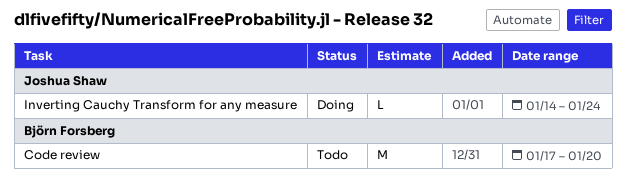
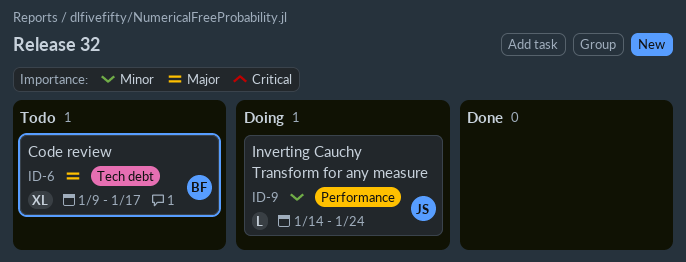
Code review, estimate: M -> XL
Code review, start: Jan 17 -> Jan 9
Code review, due: Jan 20 -> Jan 17

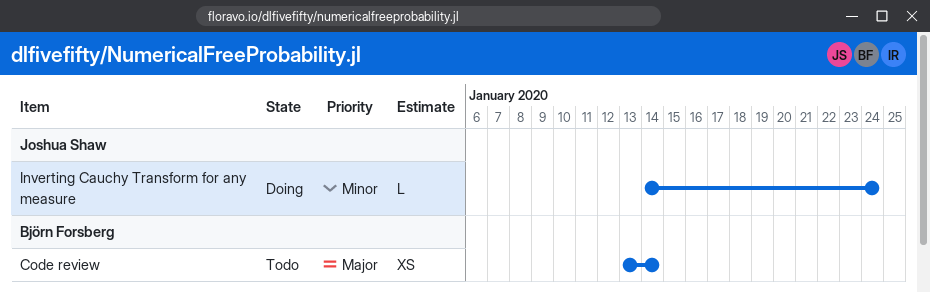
Code review, estimate: XL -> XS
Code review, start: Jan 9 -> Jan 13
Code review, due: Jan 17 -> Jan 14

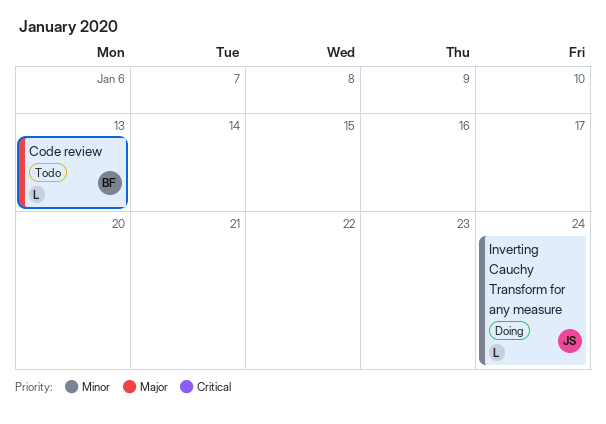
Code review, estimate: XS -> L
Code review, due: Jan 14 -> Jan 13

